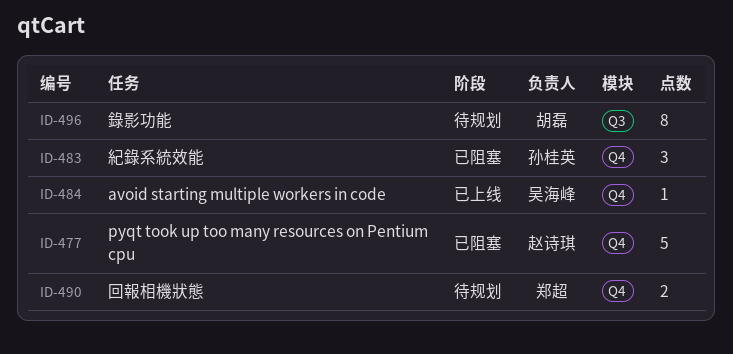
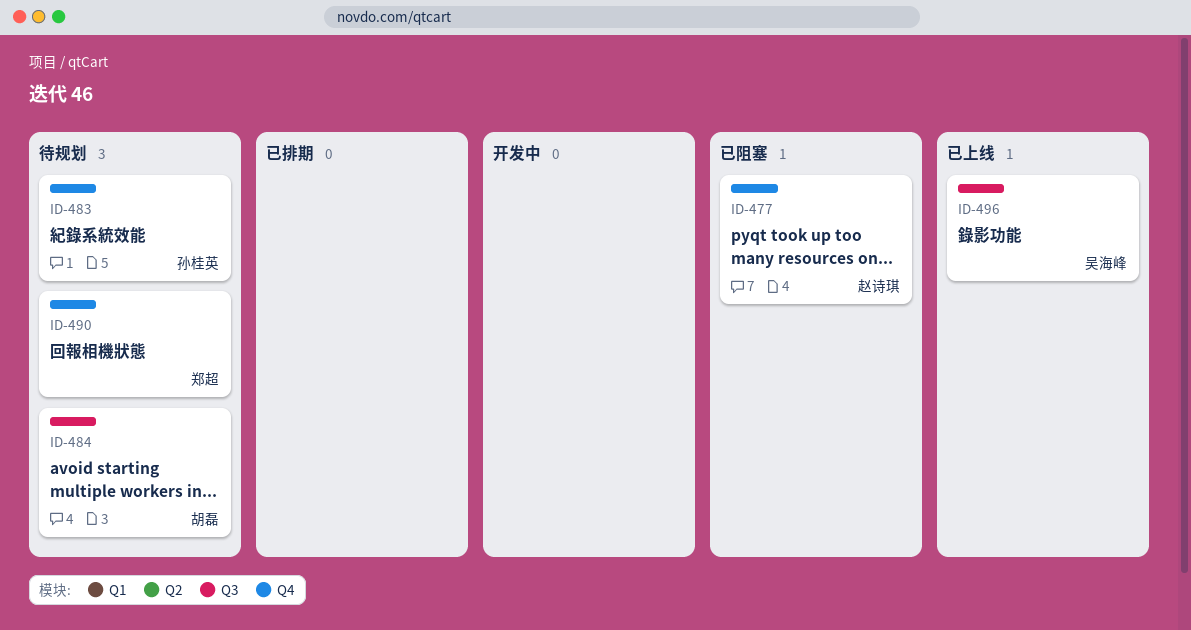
ID-483, status: 已阻塞 -> 待规划
ID-484, status: 已上线 -> 待规划
ID-484, owner: 吴海峰 -> 胡磊
ID-484, label: Q4 -> Q3
ID-496, status: 待规划 -> 已上线
ID-496, owner: 胡磊 -> 吴海峰

